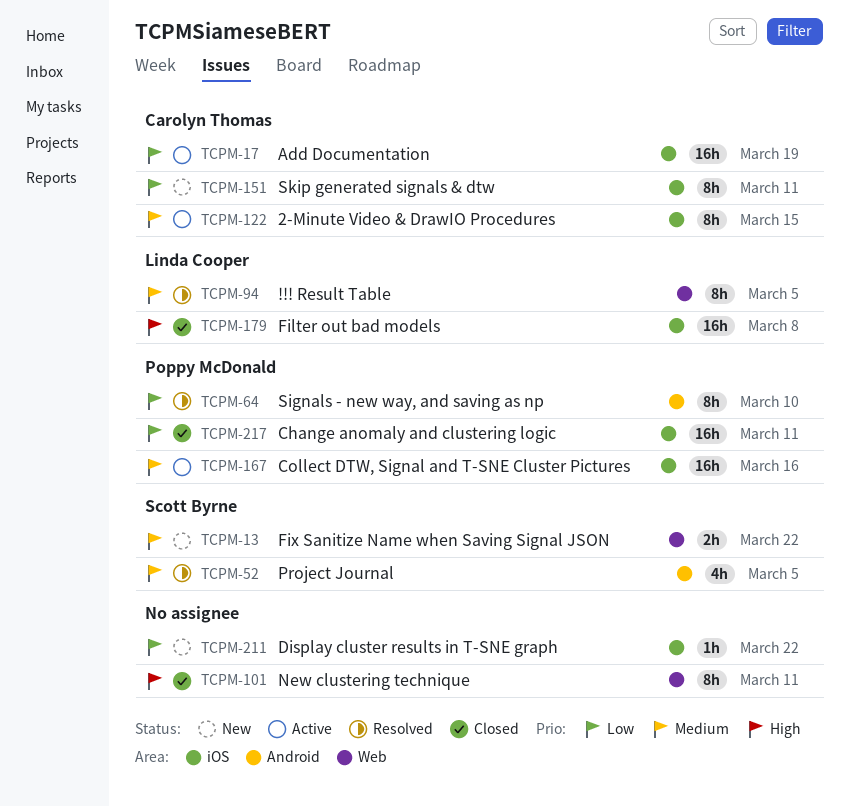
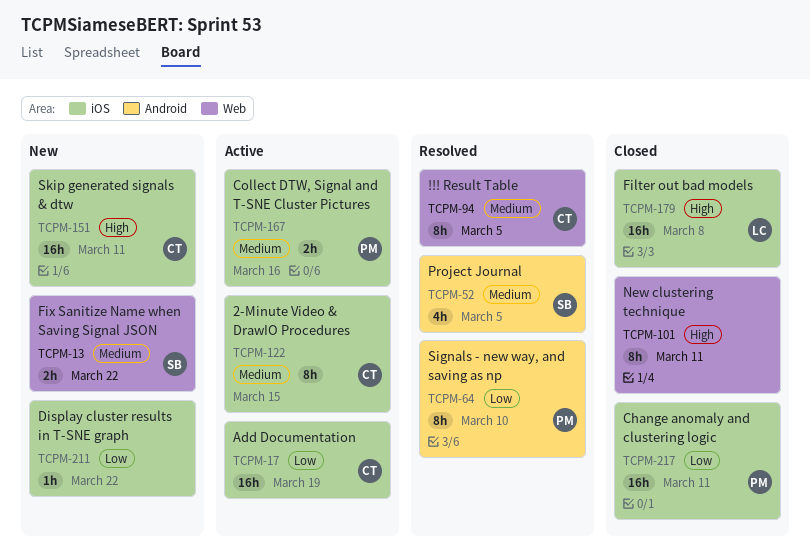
TCPM-94, owner: Linda Cooper -> Carolyn Thomas
TCPM-151, priority: Low -> High
TCPM-151, estimate: 8h -> 16h
TCPM-167, estimate: 16h -> 2h

